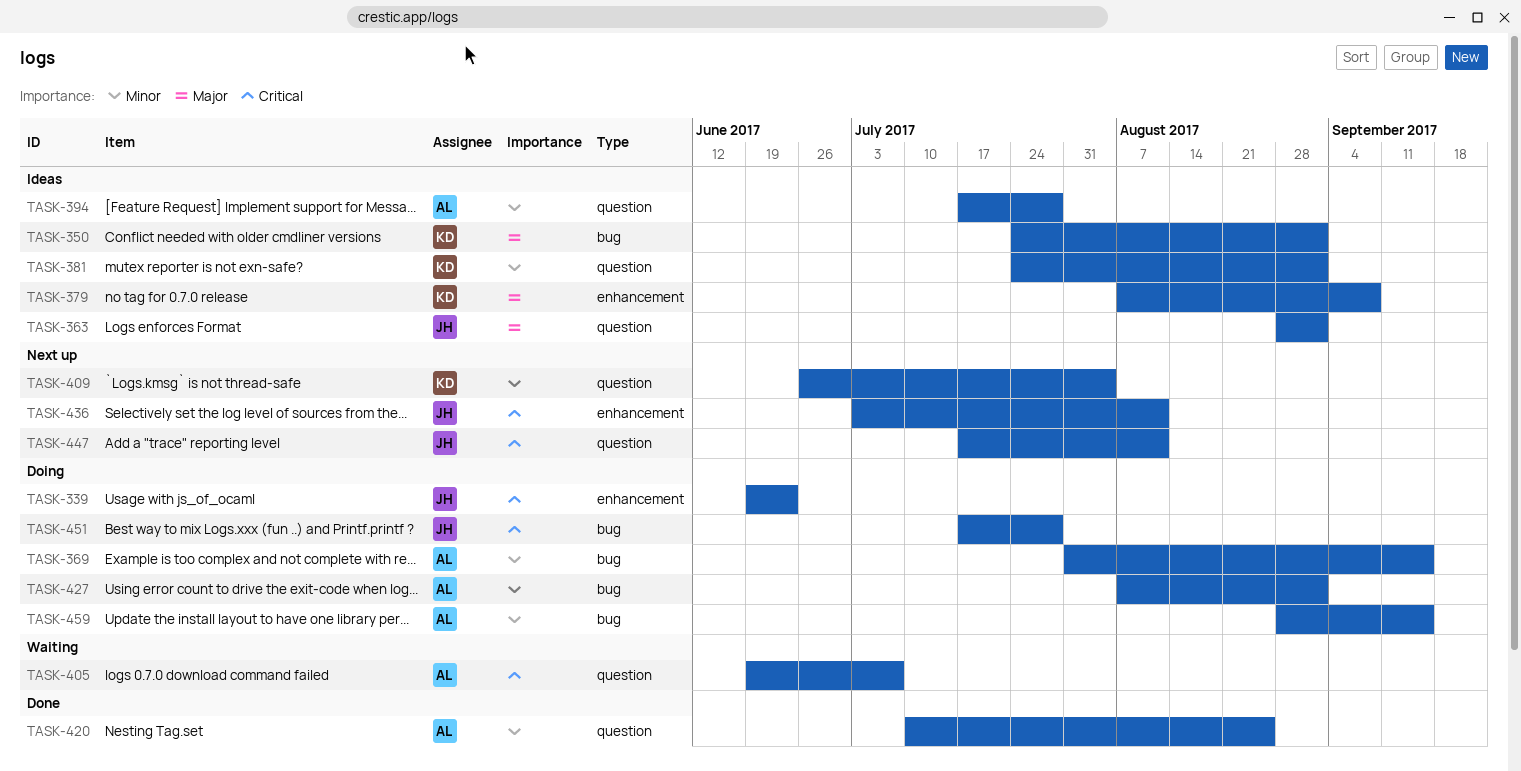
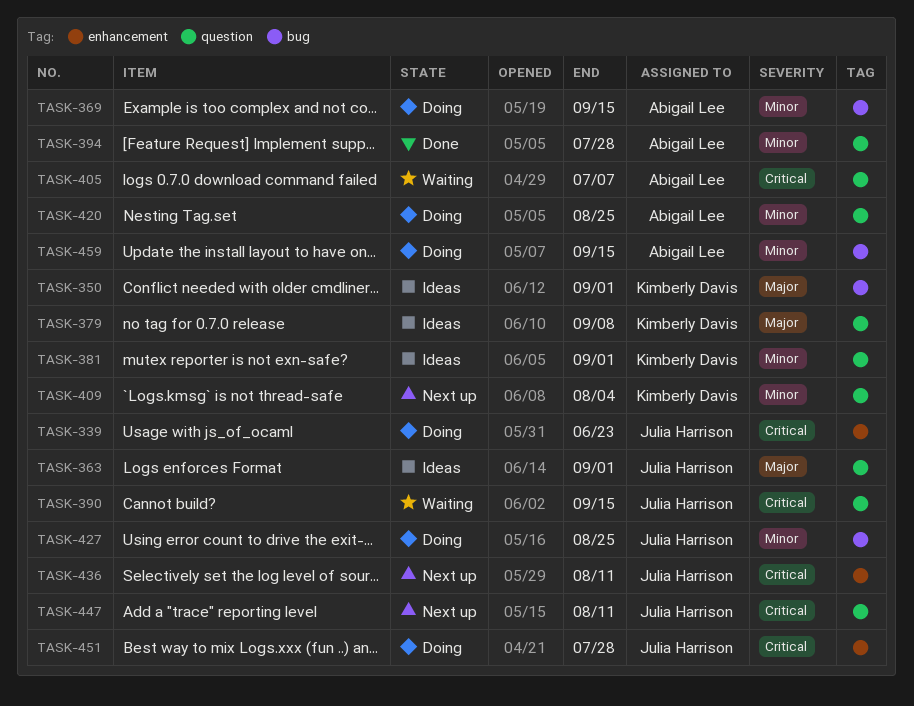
TASK-379, label: enhancement -> question
TASK-390: none -> present
TASK-394, status: Ideas -> Done
TASK-420, status: Done -> Doing
TASK-427, owner: Abigail Lee -> Julia Harrison
TASK-427, due: Sep 1 -> Aug 25
TASK-451, label: bug -> enhancement

